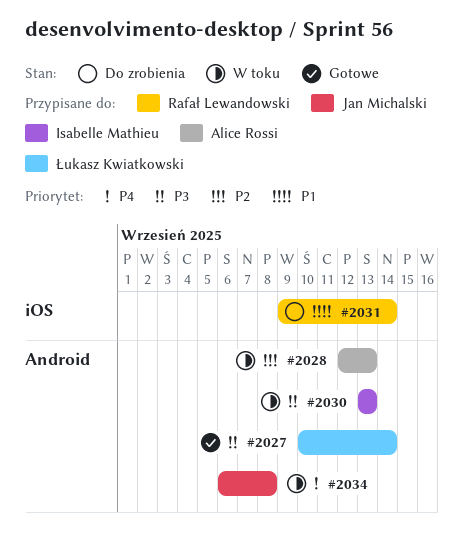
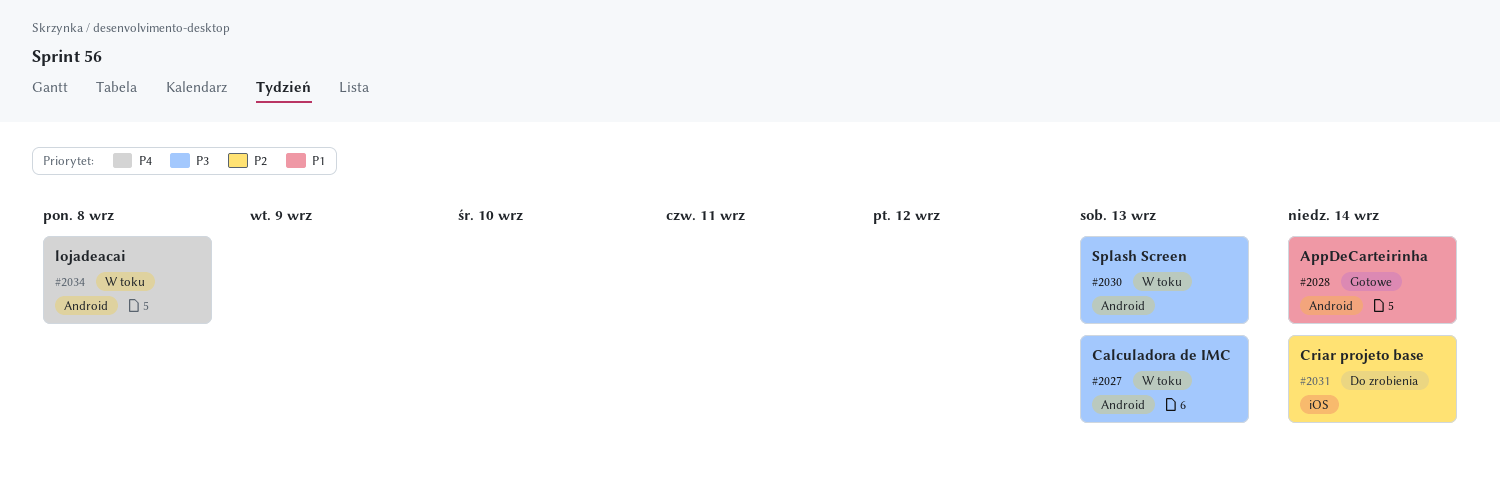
#2027, status: Gotowe -> W toku
#2027, due: Sep 14 -> Sep 13
#2028, status: W toku -> Gotowe
#2028, priority: P2 -> P1
#2028, due: Sep 13 -> Sep 14
#2031, priority: P1 -> P2

